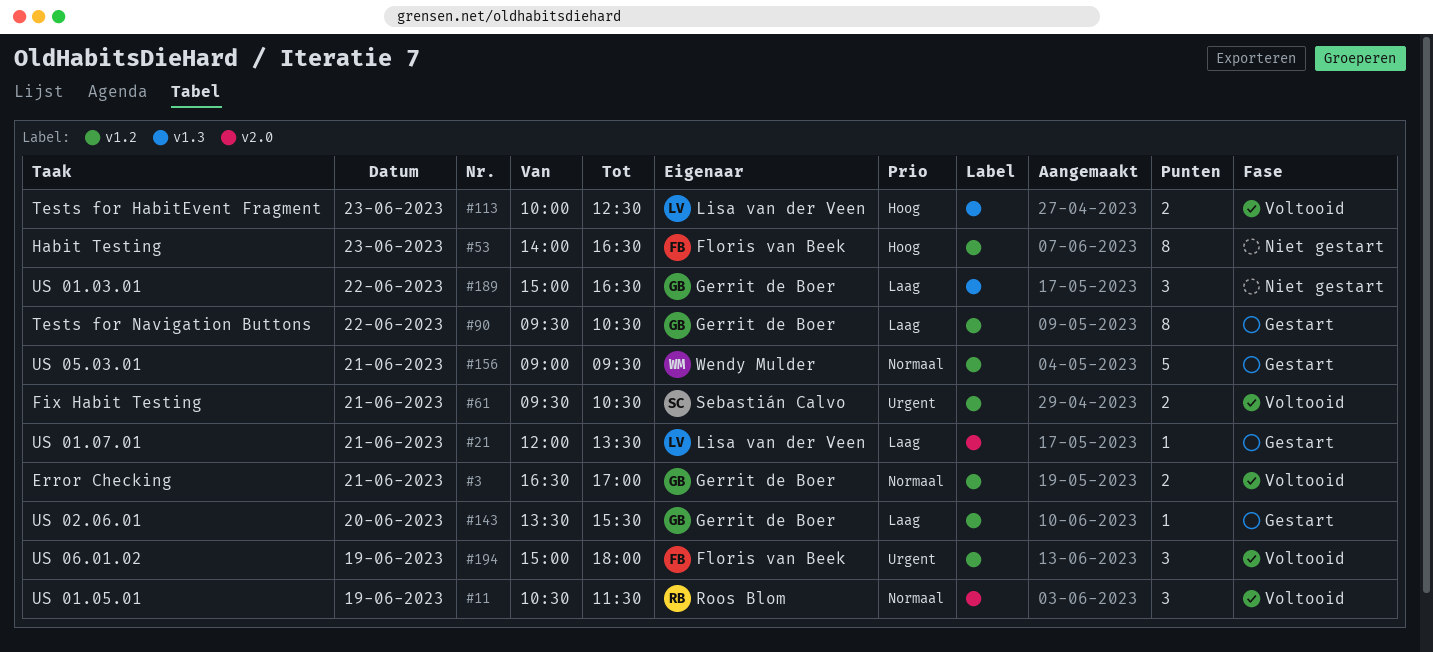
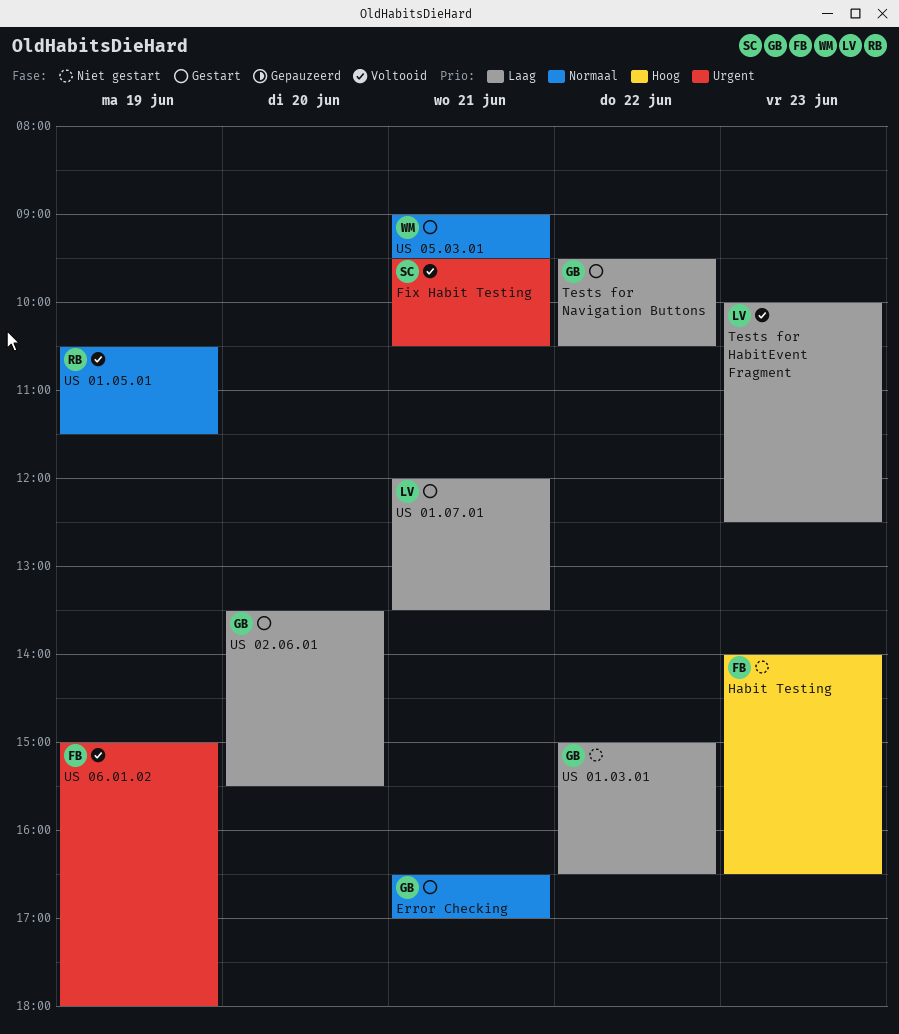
Error Checking, status: Voltooid -> Gestart
Tests for HabitEvent Fragment, priority: Hoog -> Laag

